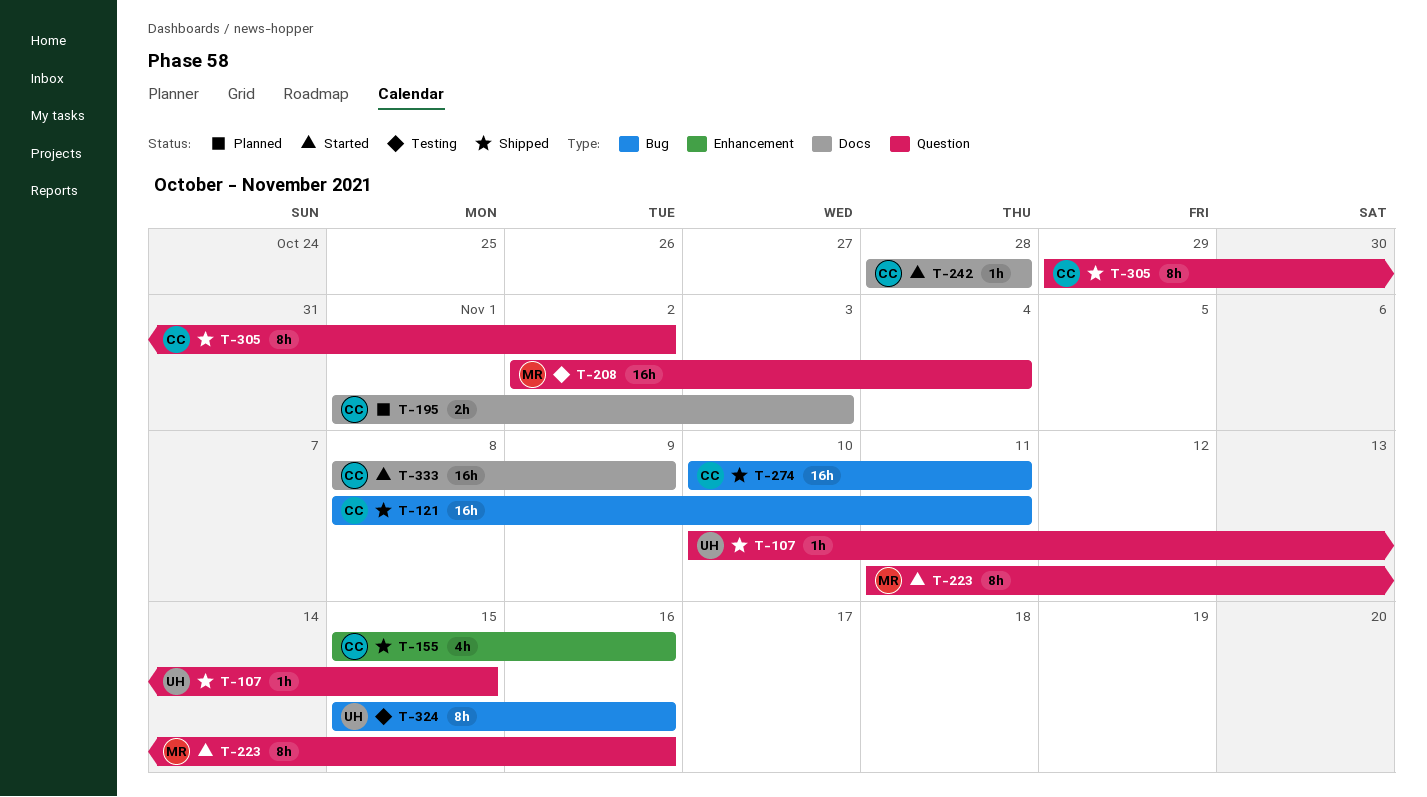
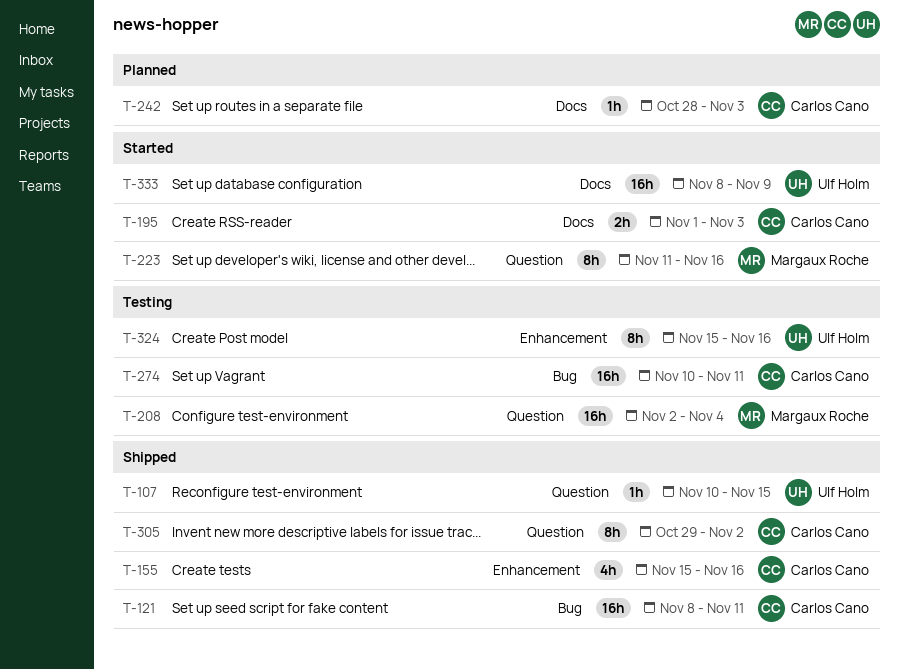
T-195, status: Planned -> Started
T-242, status: Started -> Planned
T-242, due: Oct 28 -> Nov 3
T-274, status: Shipped -> Testing
T-324, label: Bug -> Enhancement
T-333, owner: Carlos Cano -> Ulf Holm

